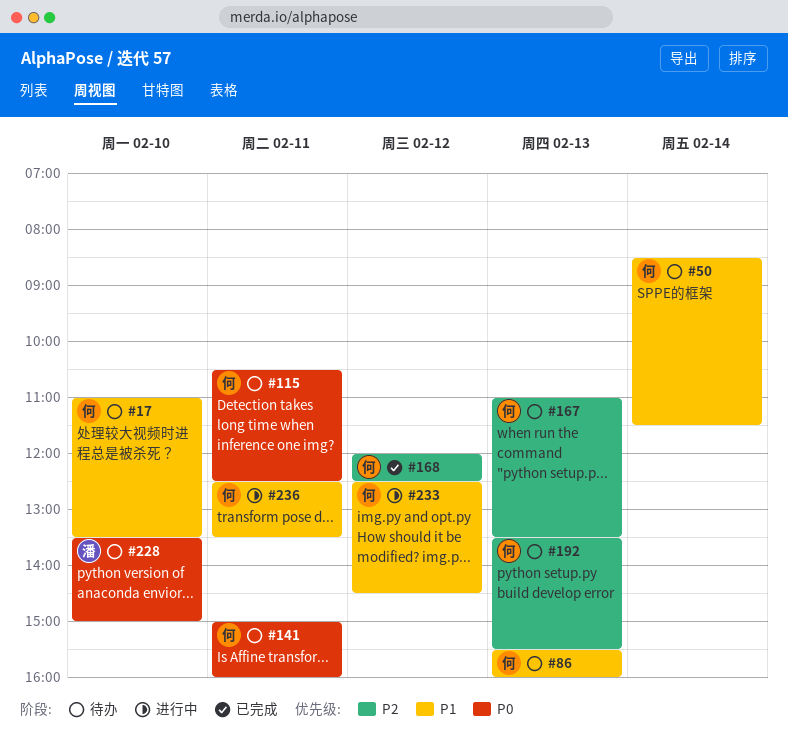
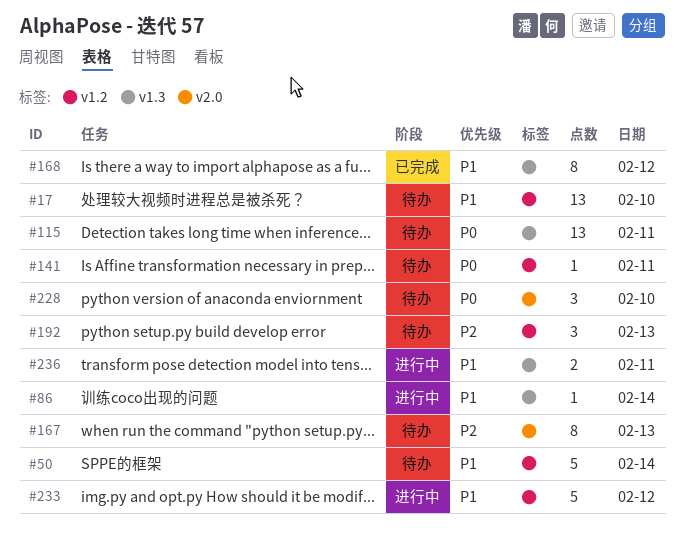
#86, status: 待办 -> 进行中
#86, day: Feb 13 -> Feb 14
#168, priority: P2 -> P1

